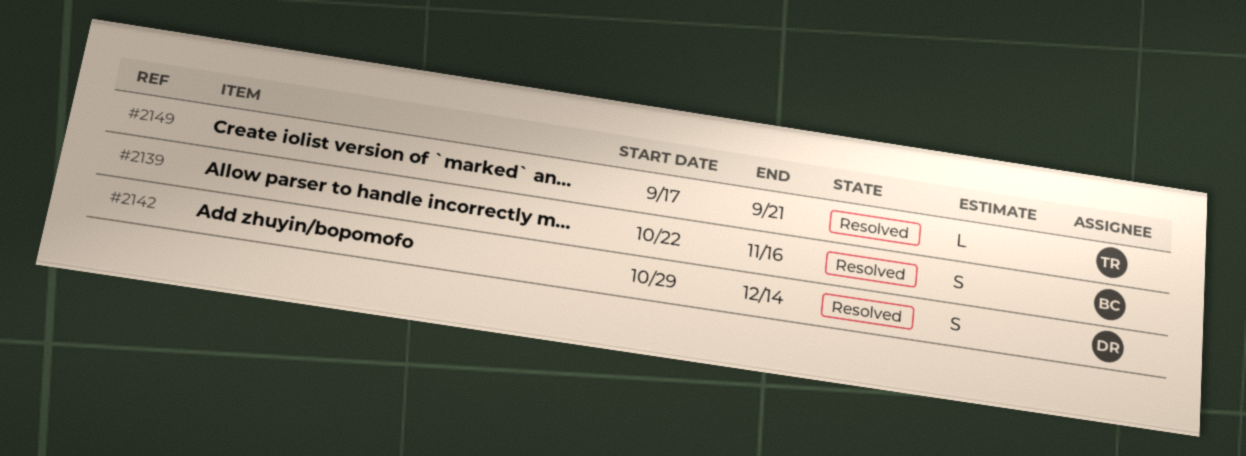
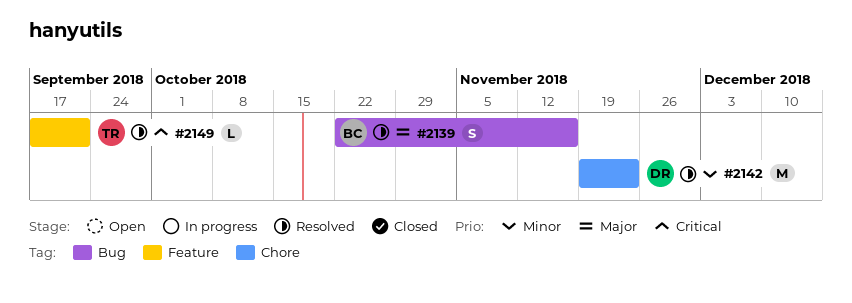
#2142, estimate: S -> M
#2142, start: Oct 29 -> Nov 19
#2142, due: Dec 14 -> Nov 23

